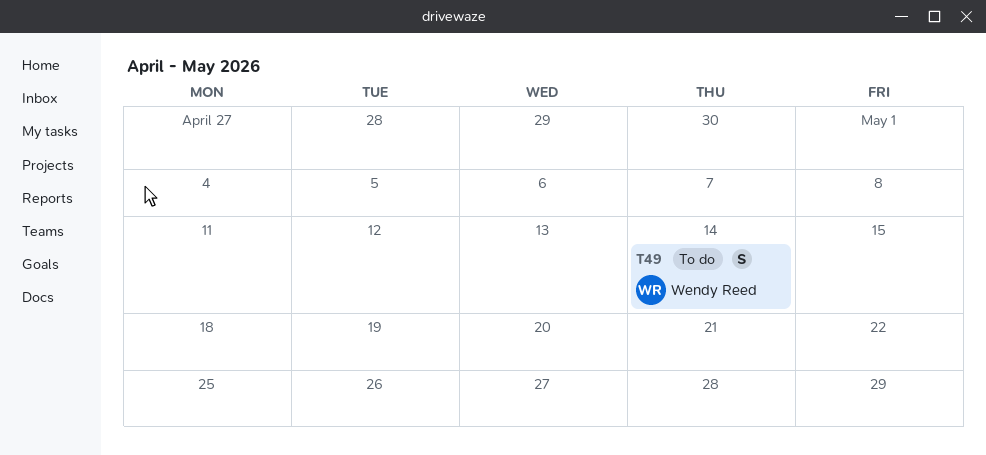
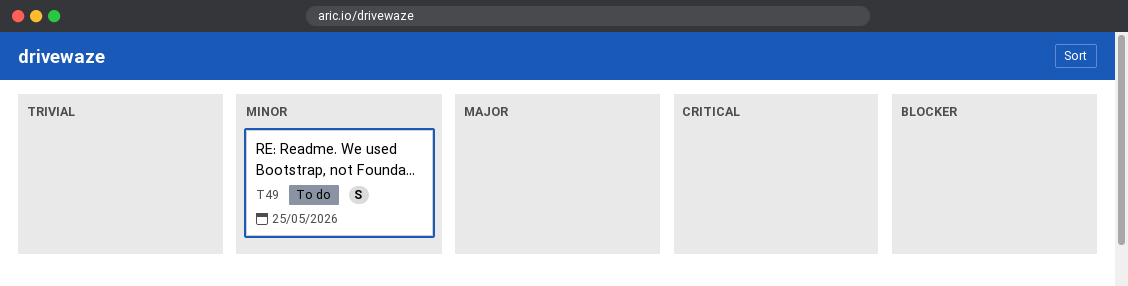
T49, due: May 14 -> May 25

